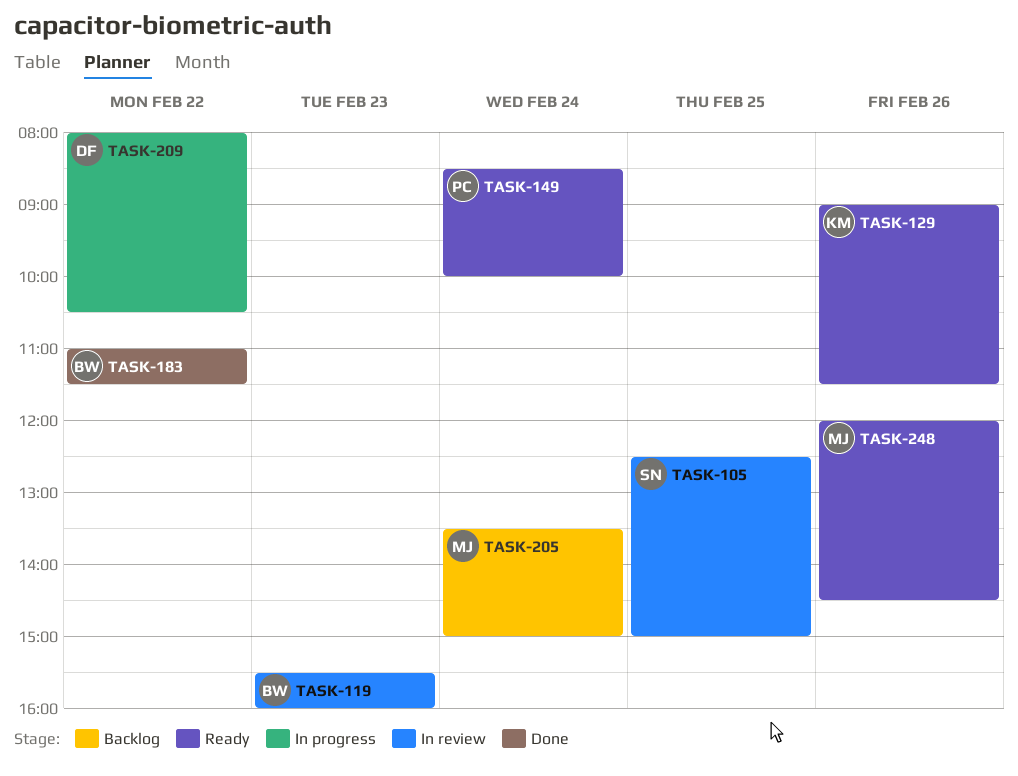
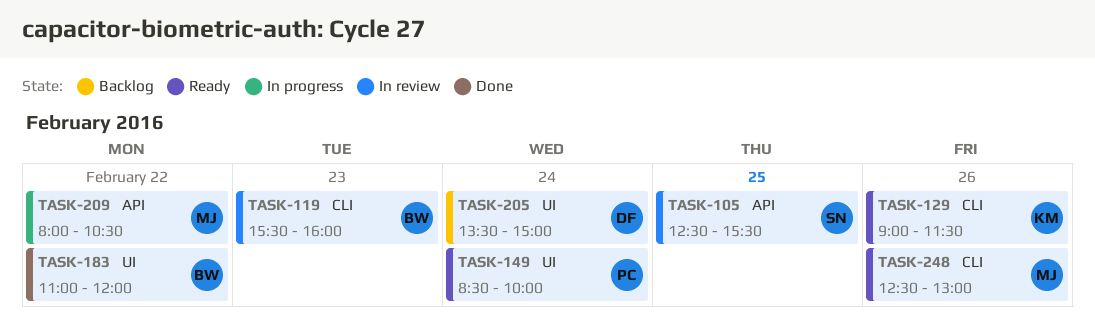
TASK-105, ends: 15:00 -> 15:30
TASK-183, ends: 11:30 -> 12:00
TASK-205, owner: MJ -> DF
TASK-209, owner: DF -> MJ
TASK-248, begins: 12:00 -> 12:30
TASK-248, ends: 14:30 -> 13:00

